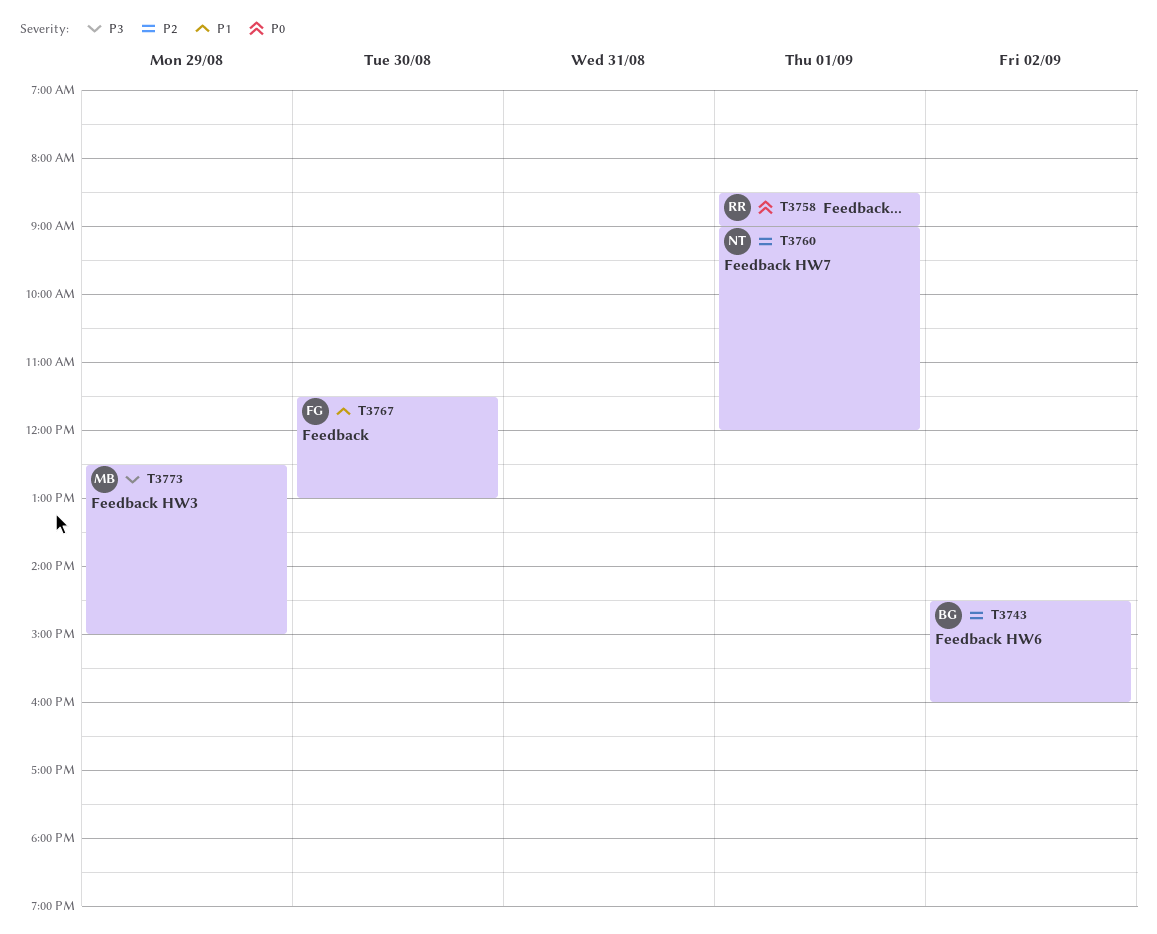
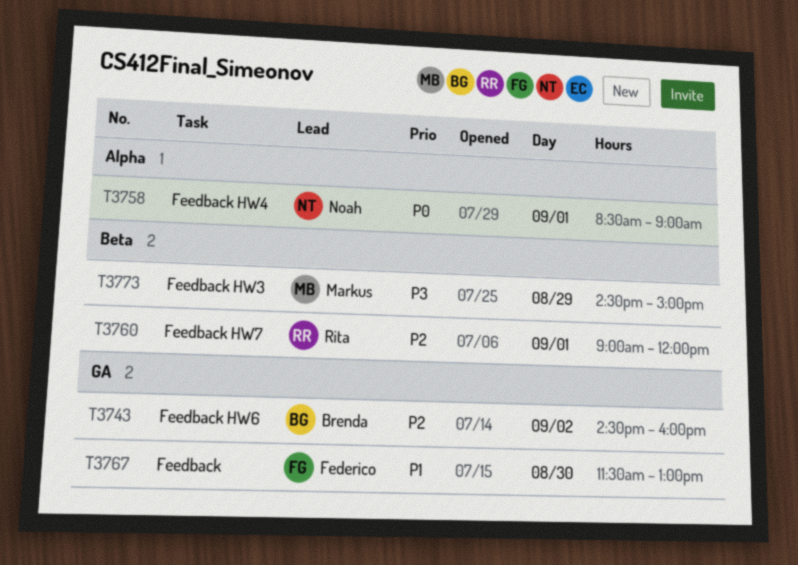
T3758, owner: Rita -> Noah
T3760, owner: Noah -> Rita
T3773, begins: 12:30 -> 14:30

